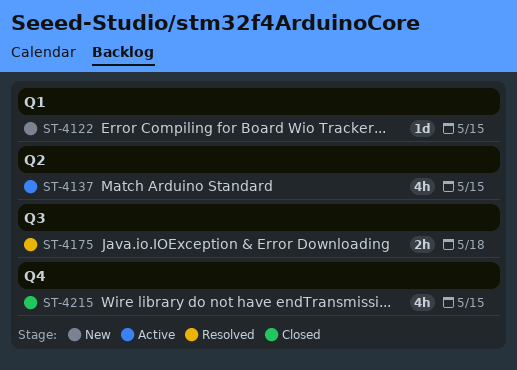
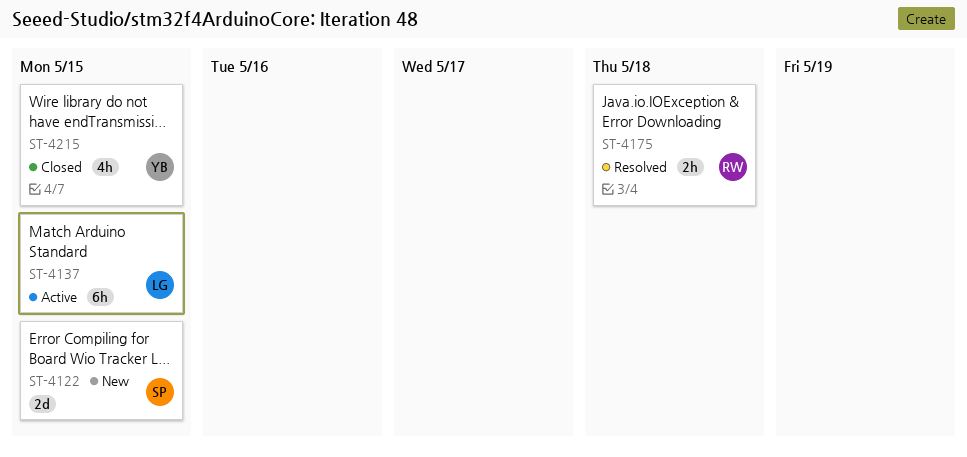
ST-4122, estimate: 1d -> 2d
ST-4137, estimate: 4h -> 6h

